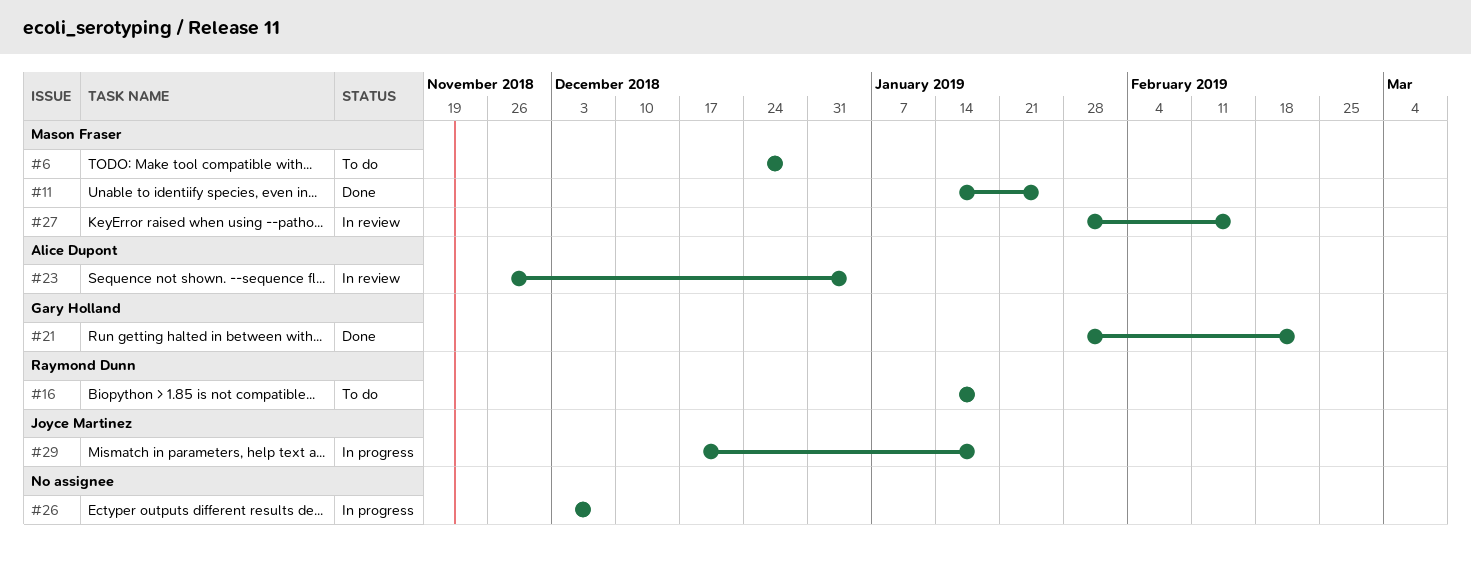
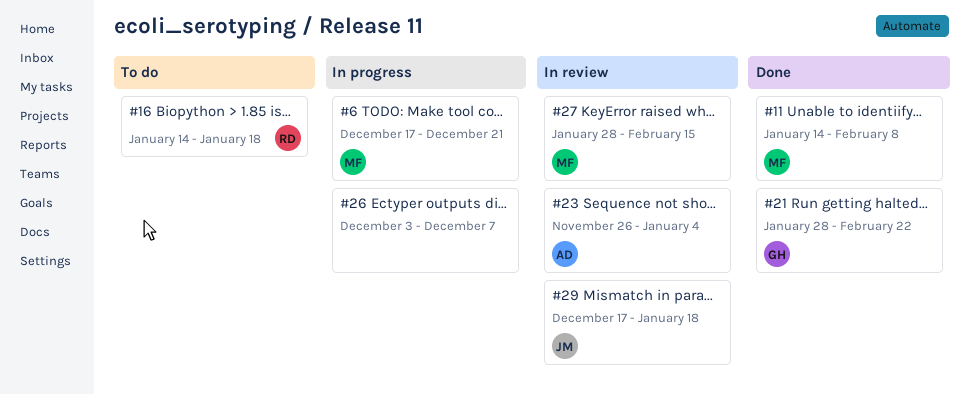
#6, status: To do -> In progress
#6, start: Dec 24 -> Dec 17
#6, due: Dec 28 -> Dec 21
#11, due: Jan 25 -> Feb 8
#29, status: In progress -> In review

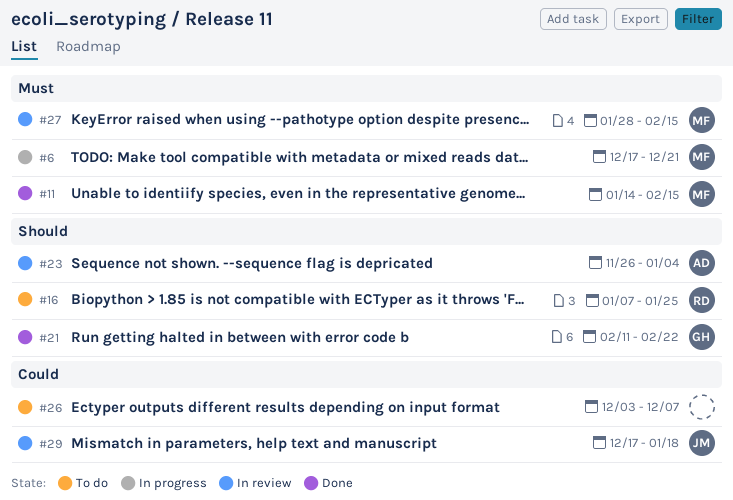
#11, due: Feb 8 -> Feb 15
#16, start: Jan 14 -> Jan 7
#16, due: Jan 18 -> Jan 25
#21, start: Jan 28 -> Feb 11
#26, status: In progress -> To do

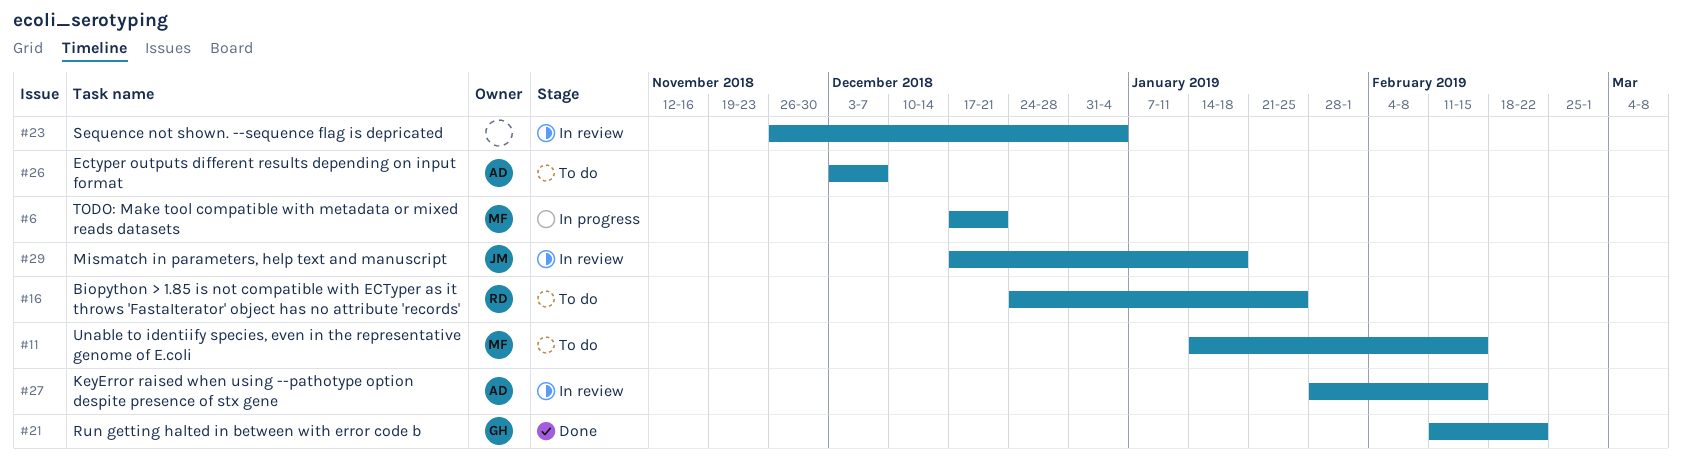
#11, status: Done -> To do
#16, start: Jan 7 -> Dec 24
#23, owner: AD -> none
#26, owner: none -> AD
#27, owner: MF -> AD

